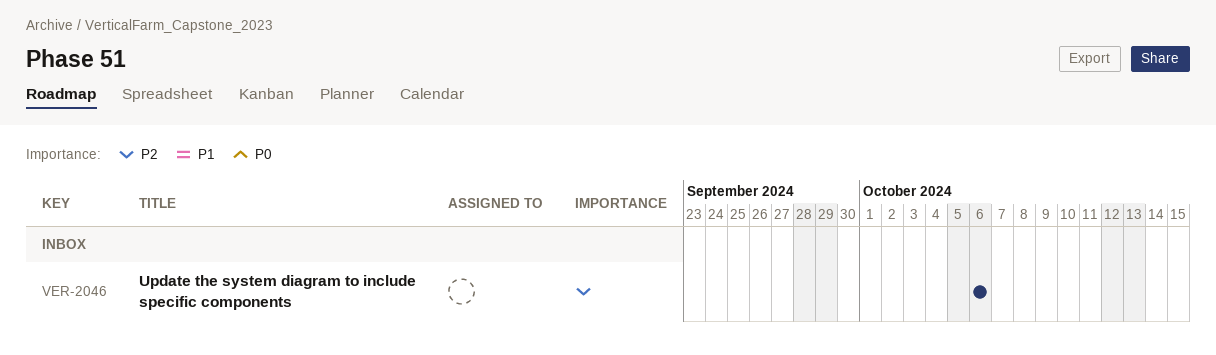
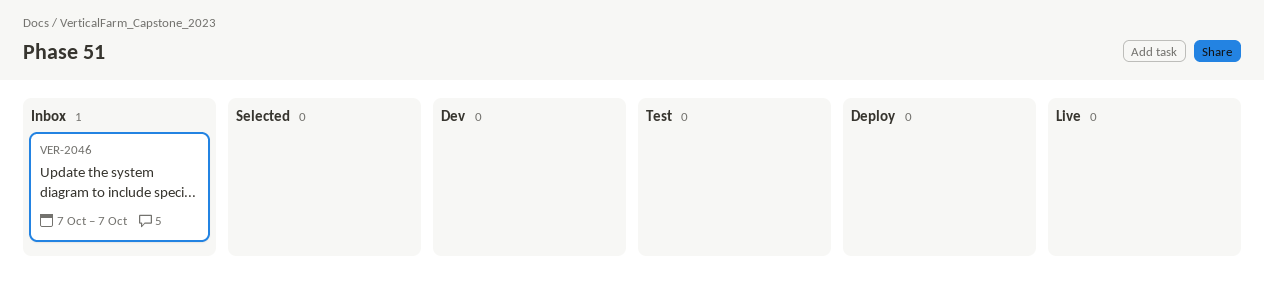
VER-2046, start: Oct 6 -> Oct 7
VER-2046, due: Oct 6 -> Oct 7

